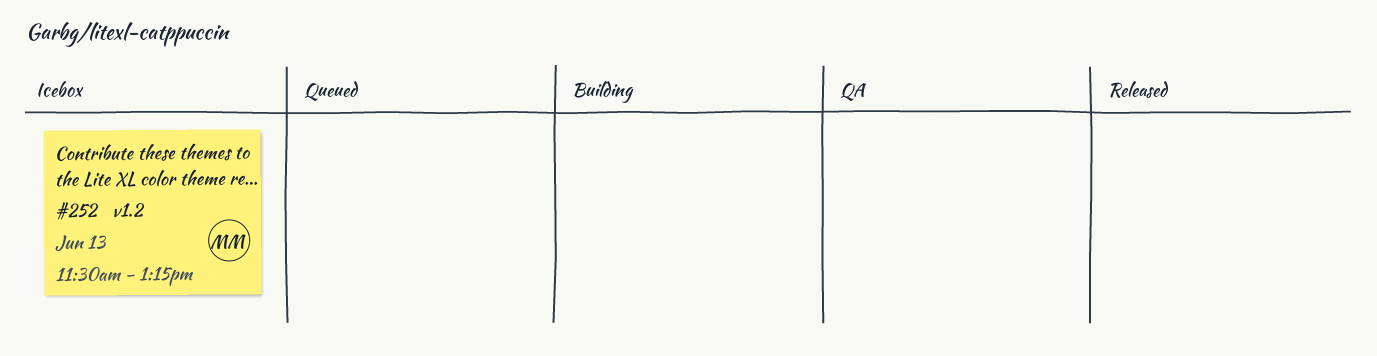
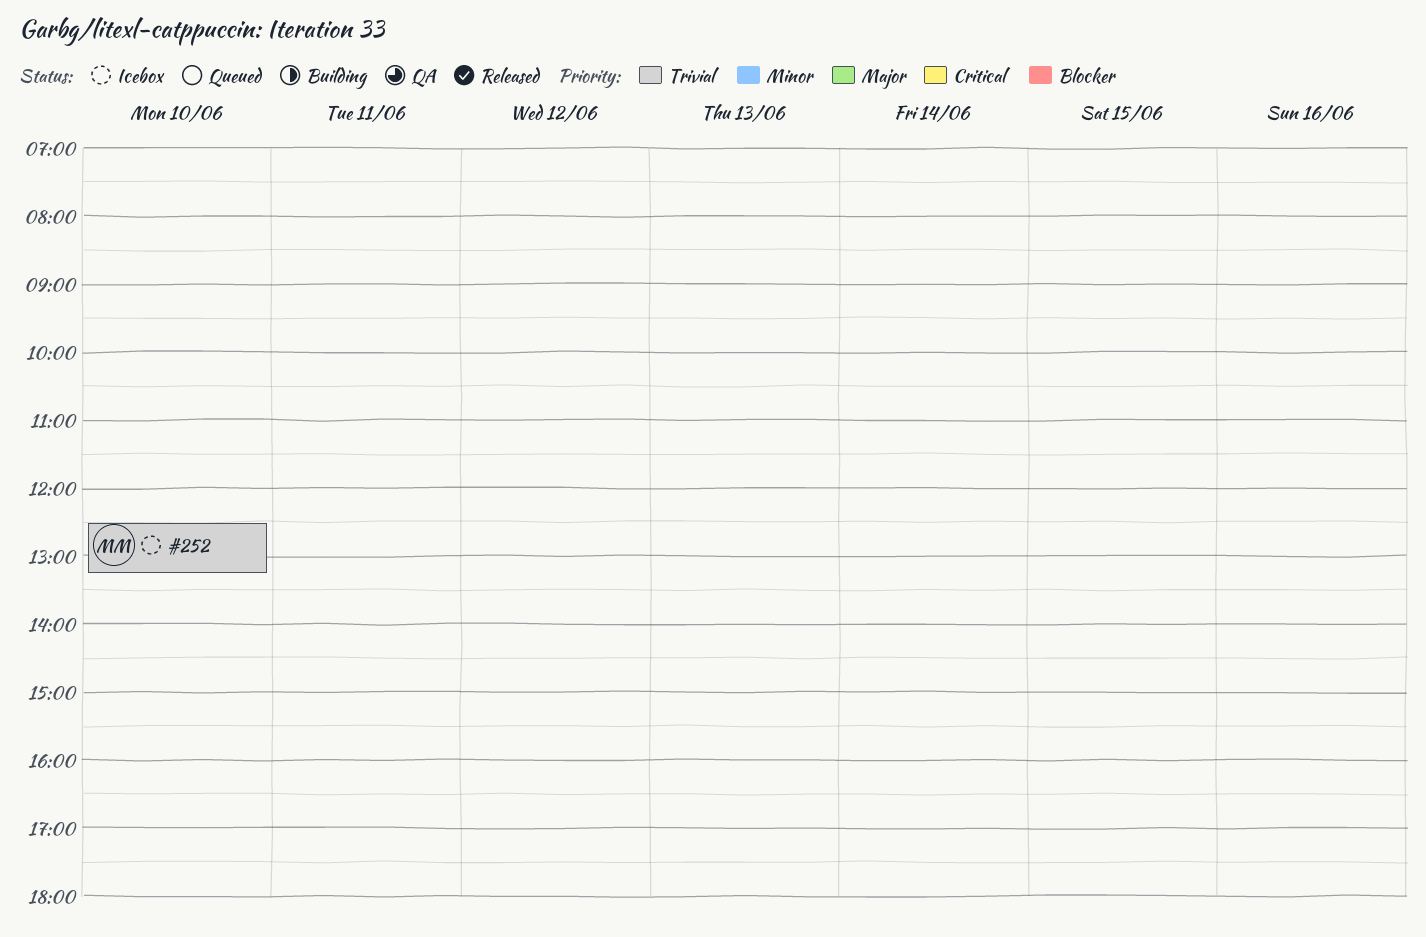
#252, day: Jun 13 -> Jun 10
#252, begins: 11:30 -> 12:30

